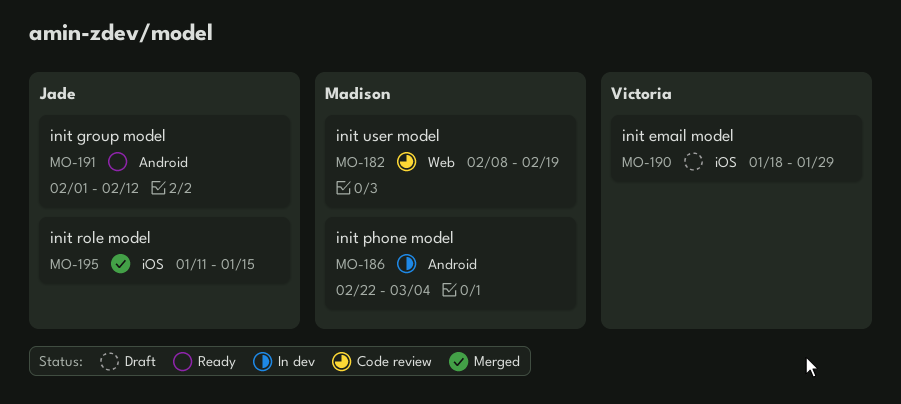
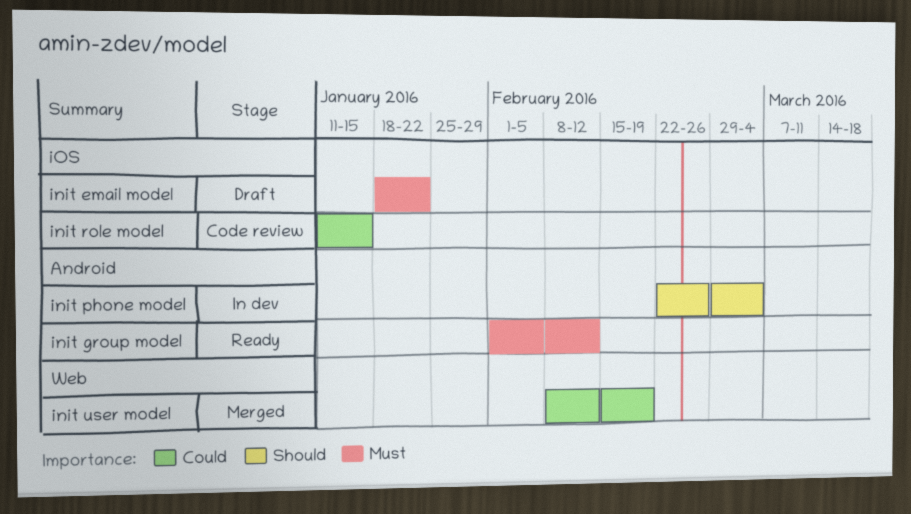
init email model, due: Jan 29 -> Jan 22
init role model, status: Merged -> Code review
init user model, status: Code review -> Merged

